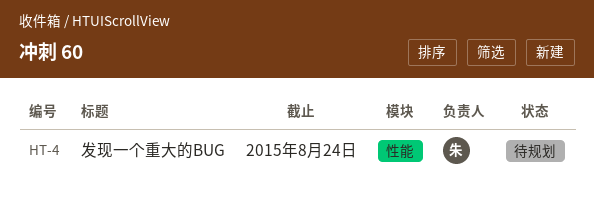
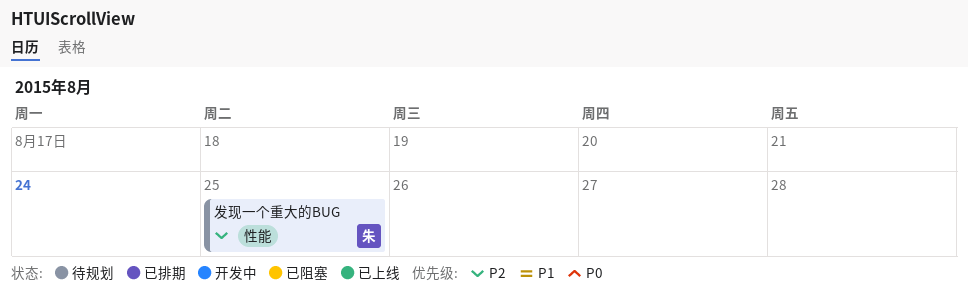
发现一个重大的BUG, due: Aug 24 -> Aug 25

